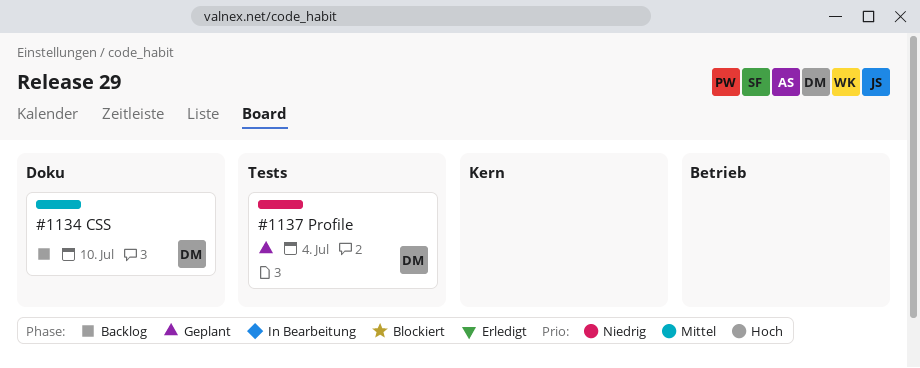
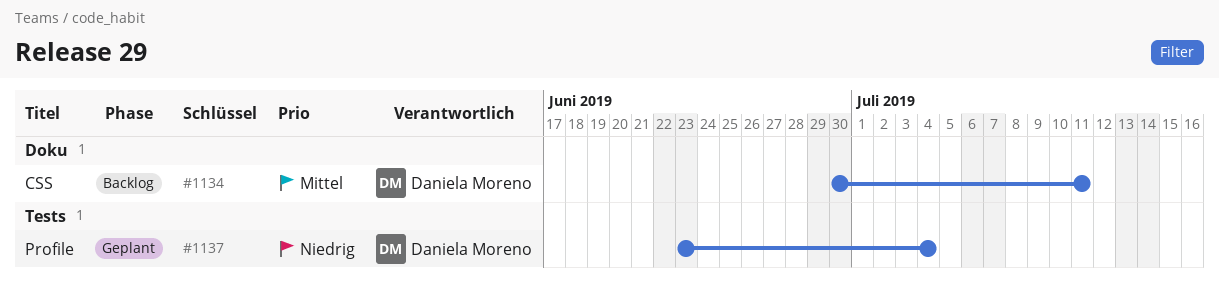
#1134, due: Jul 10 -> Jul 11

